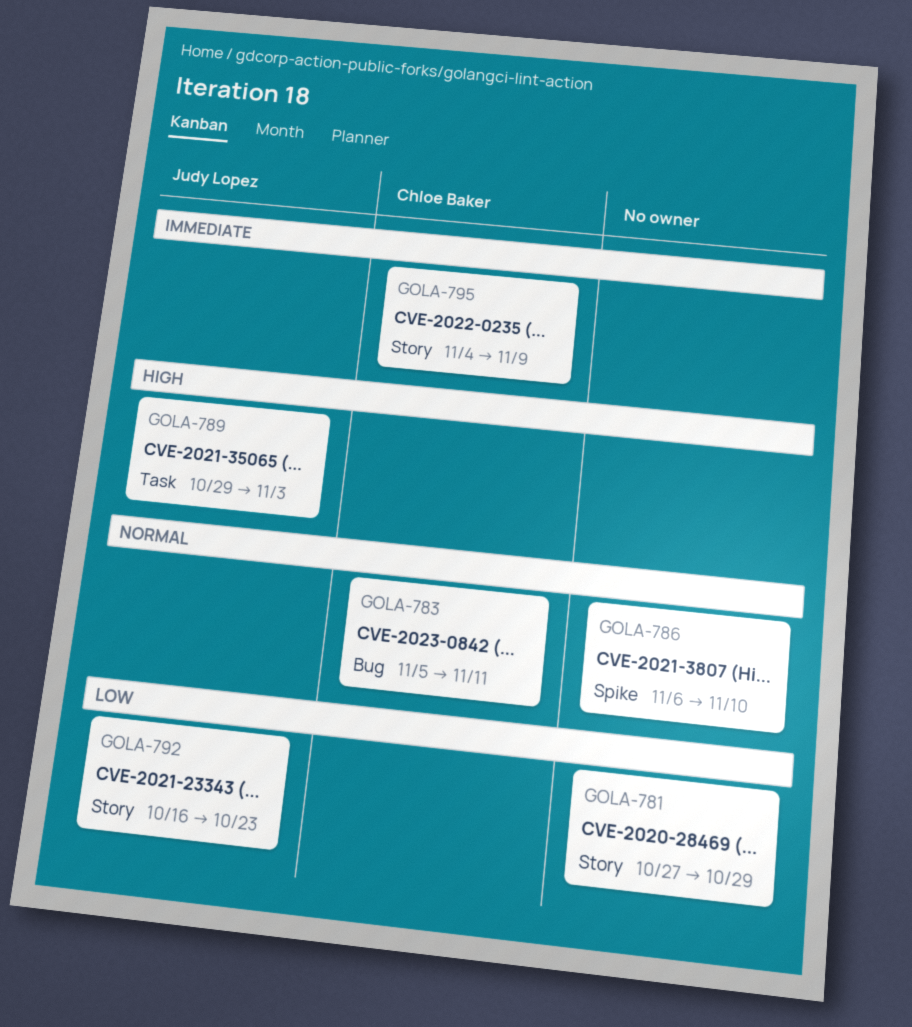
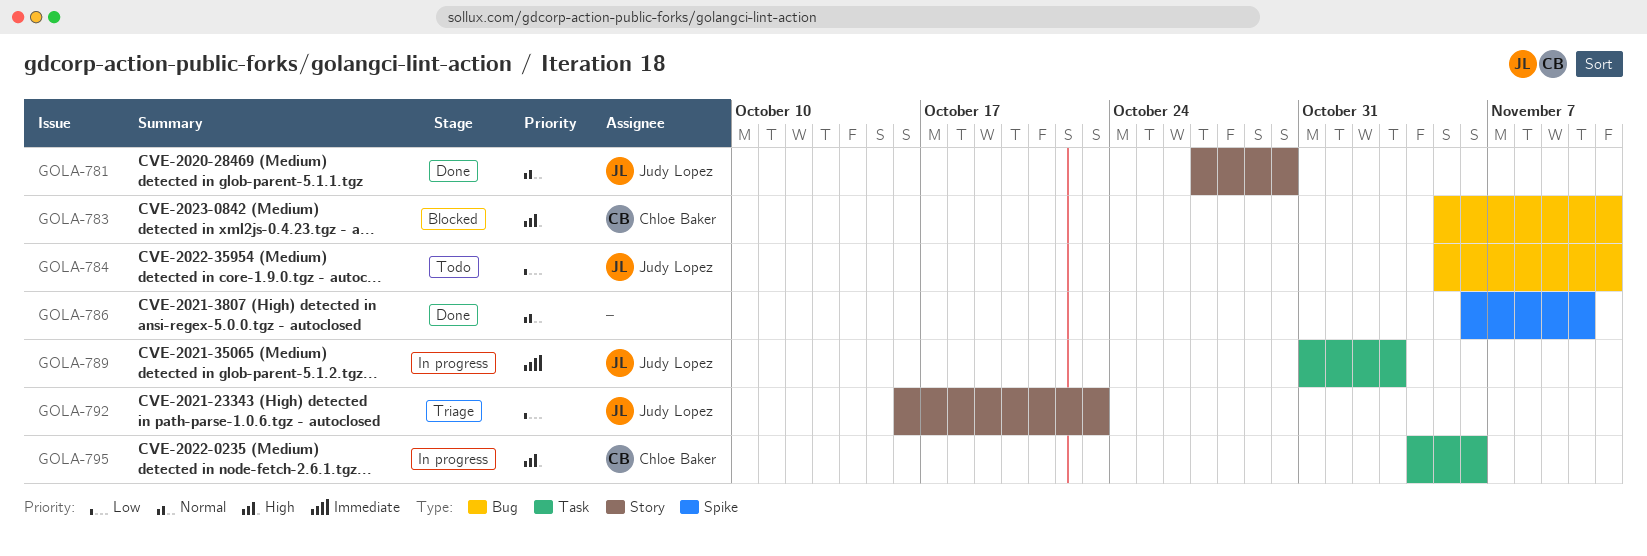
GOLA-781, owner: none -> Judy Lopez
GOLA-781, priority: Low -> Normal
GOLA-781, due: Oct 29 -> Oct 30
GOLA-783, priority: Normal -> High
GOLA-784: none -> present
GOLA-789, priority: High -> Immediate
GOLA-789, start: Oct 29 -> Oct 31
GOLA-795, priority: Immediate -> High
GOLA-795, label: Story -> Task
GOLA-795, due: Nov 9 -> Nov 6

